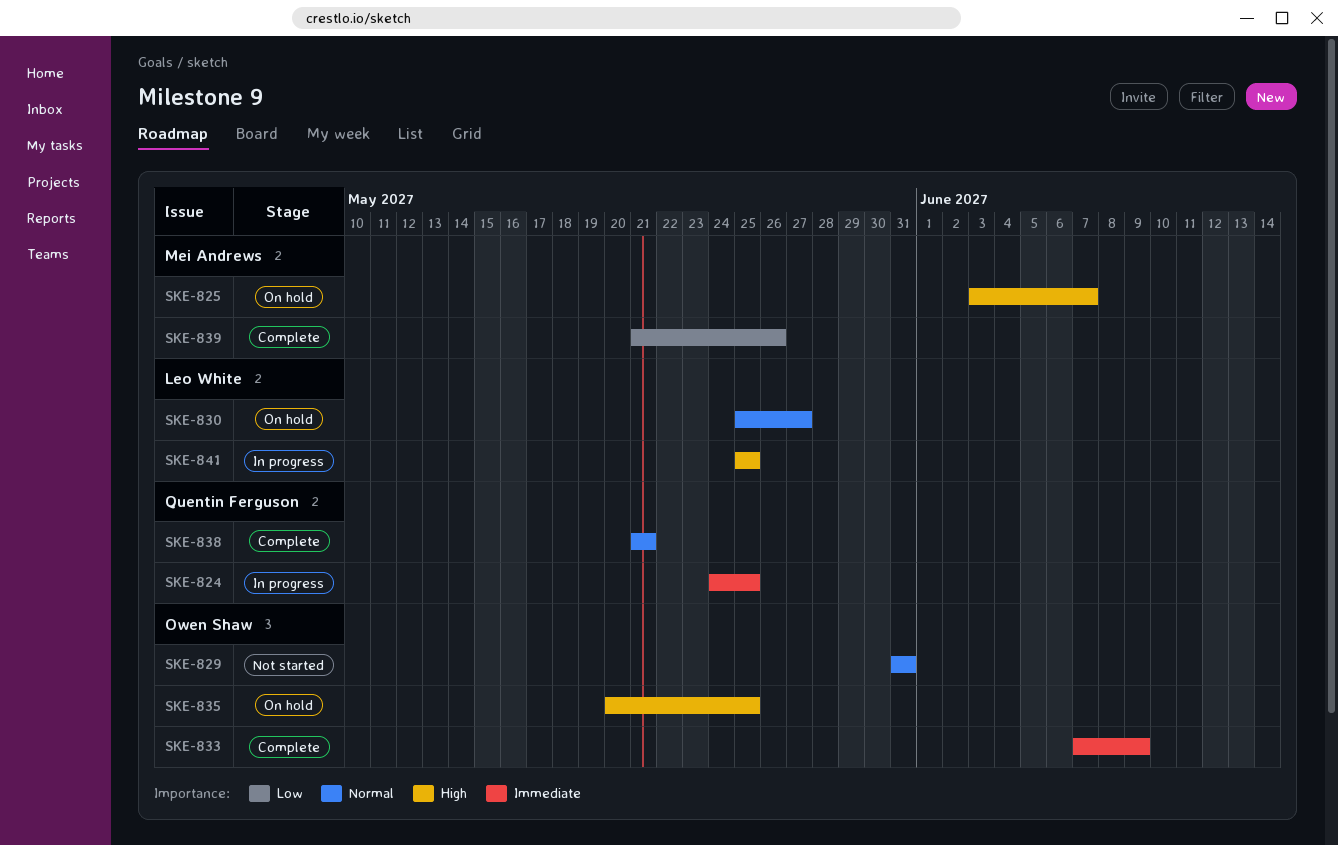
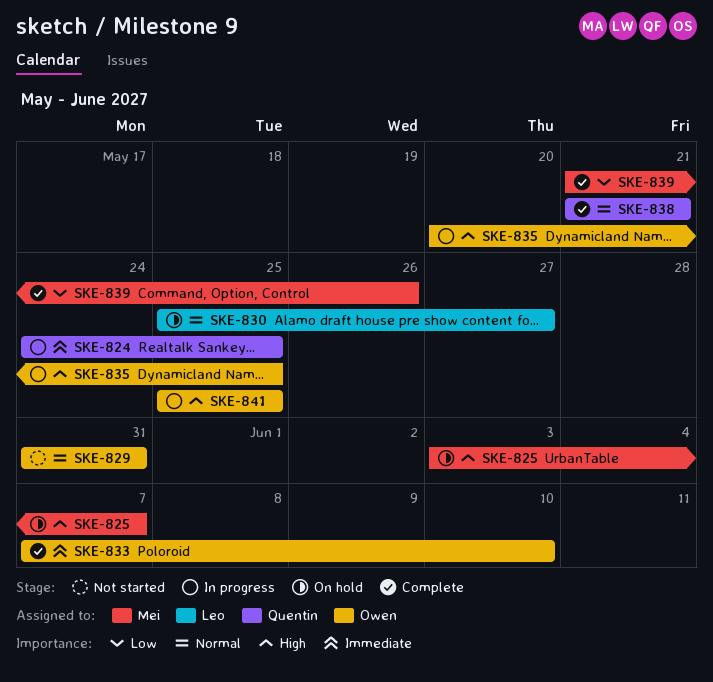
SKE-833, due: Jun 9 -> Jun 10
SKE-835, status: On hold -> In progress
SKE-841, owner: Leo White -> Owen Shaw

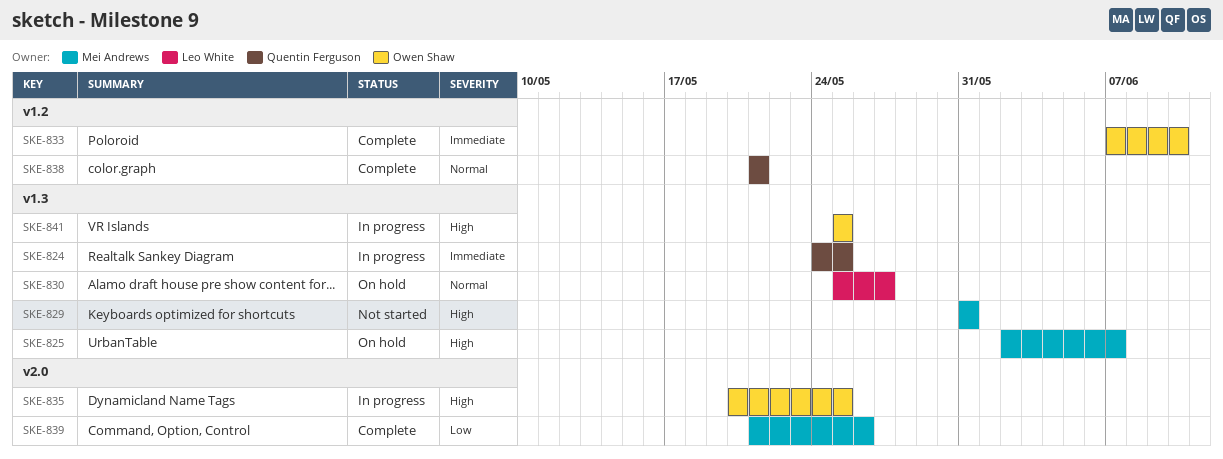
SKE-825, start: Jun 3 -> Jun 2
SKE-829, owner: Owen Shaw -> Mei Andrews
SKE-829, priority: Normal -> High

